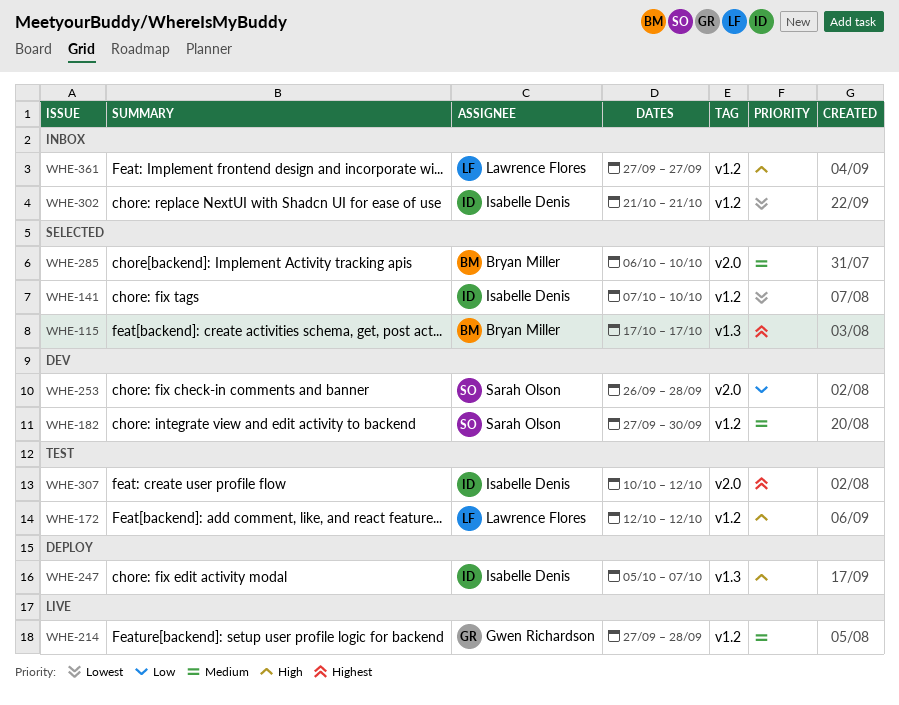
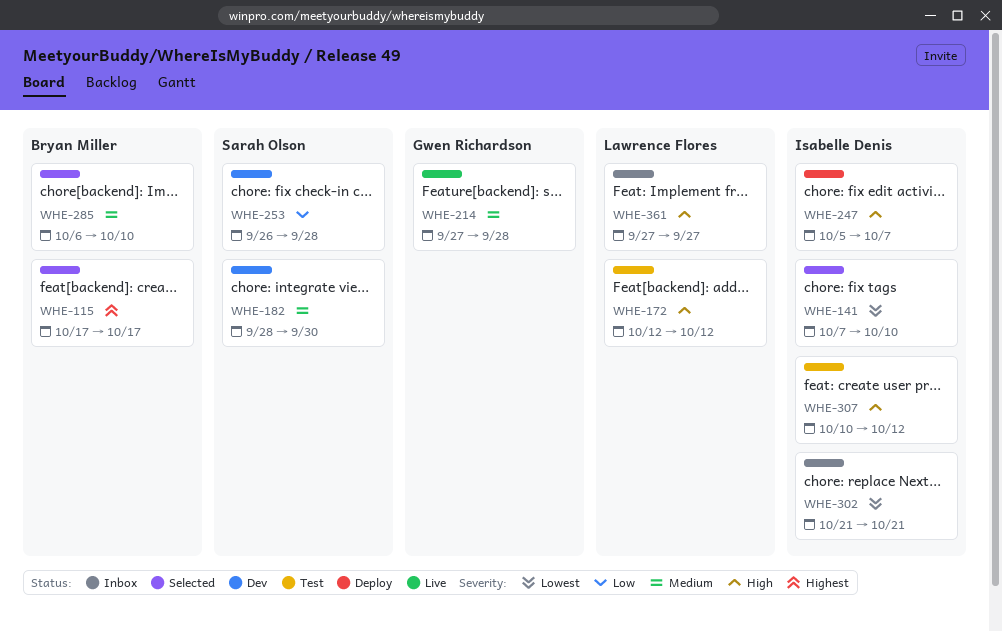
WHE-182, start: Sep 27 -> Sep 28
WHE-307, priority: Highest -> High

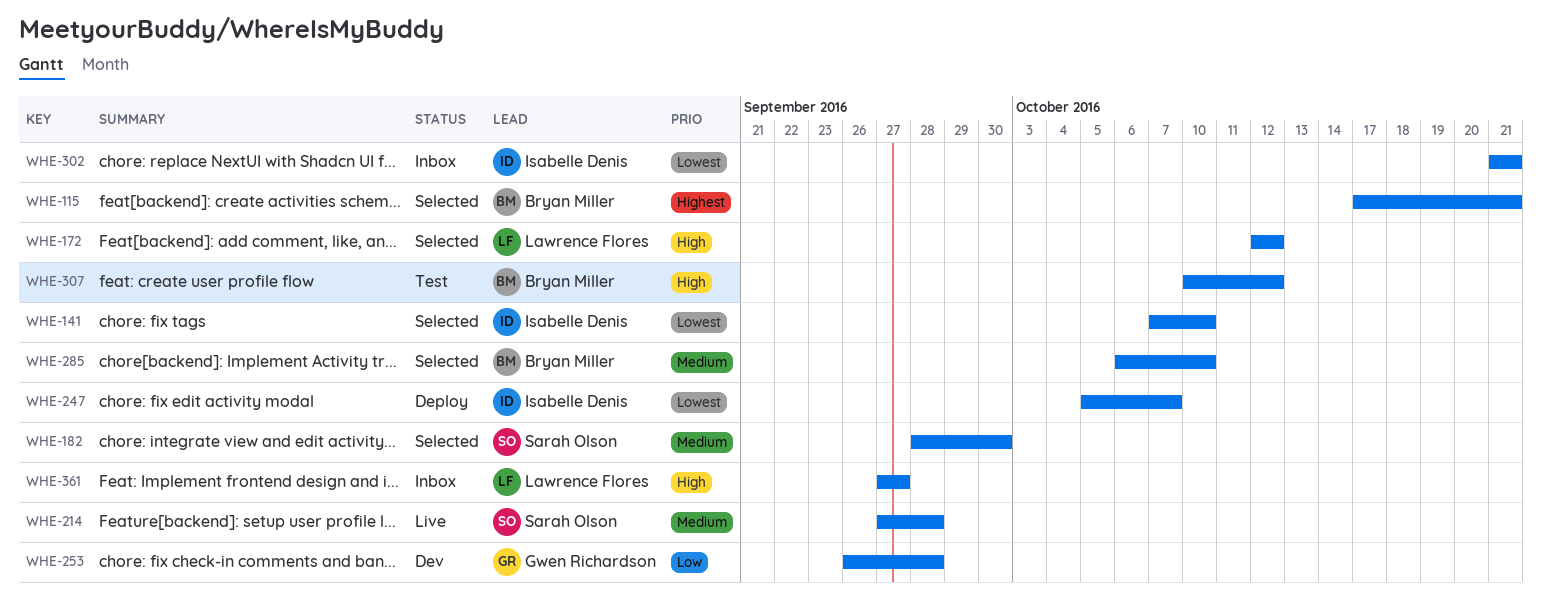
WHE-115, due: Oct 17 -> Oct 21
WHE-172, status: Test -> Selected
WHE-182, status: Dev -> Selected
WHE-214, owner: Gwen Richardson -> Sarah Olson
WHE-247, priority: High -> Lowest
WHE-253, owner: Sarah Olson -> Gwen Richardson
WHE-307, owner: Isabelle Denis -> Bryan Miller

